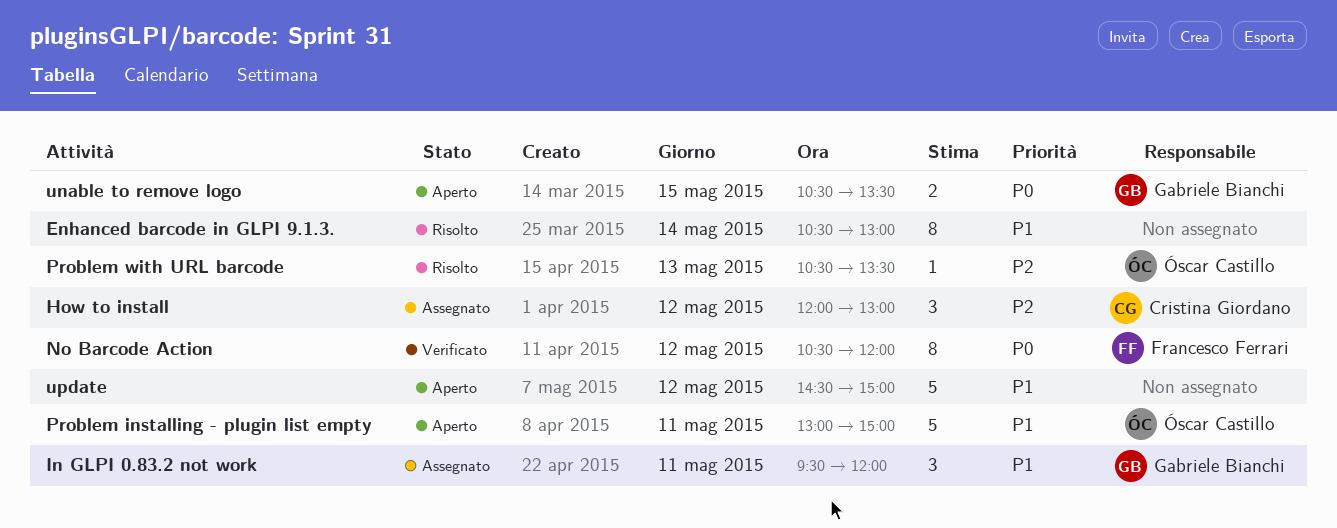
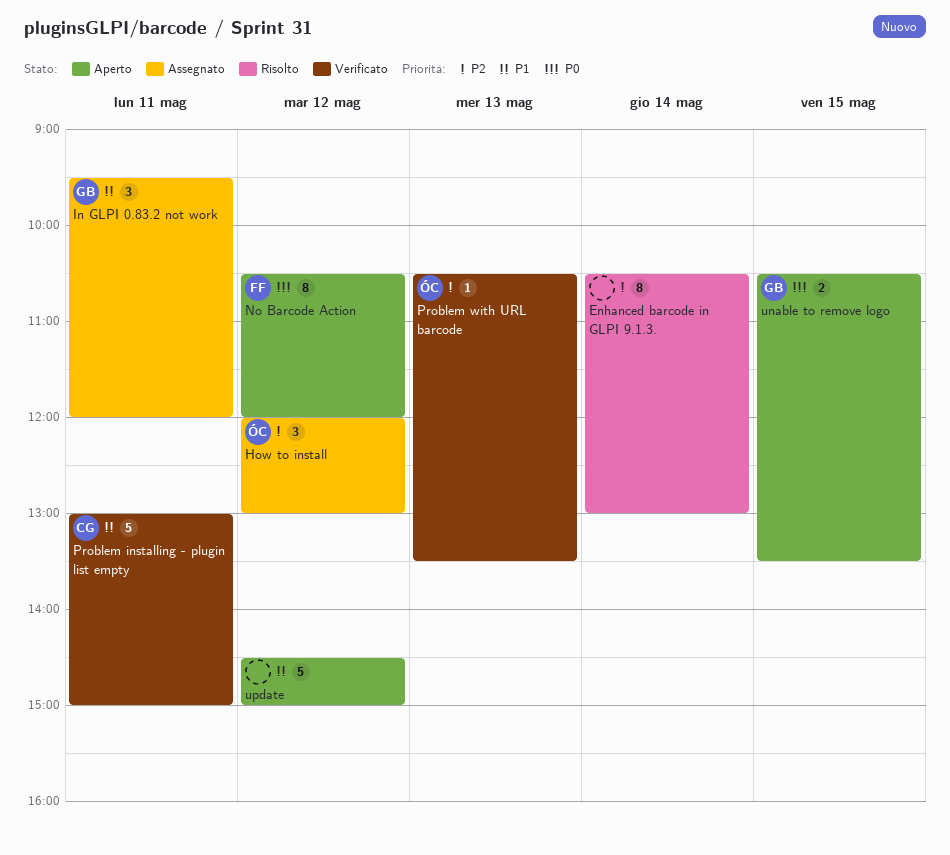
Enhanced barcode in GLPI 9.1.3., priority: P1 -> P2
How to install, owner: Cristina Giordano -> Óscar Castillo
No Barcode Action, status: Verificato -> Aperto
Problem installing - plugin list empty, status: Aperto -> Verificato
Problem installing - plugin list empty, owner: Óscar Castillo -> Cristina Giordano
Problem with URL barcode, status: Risolto -> Verificato

